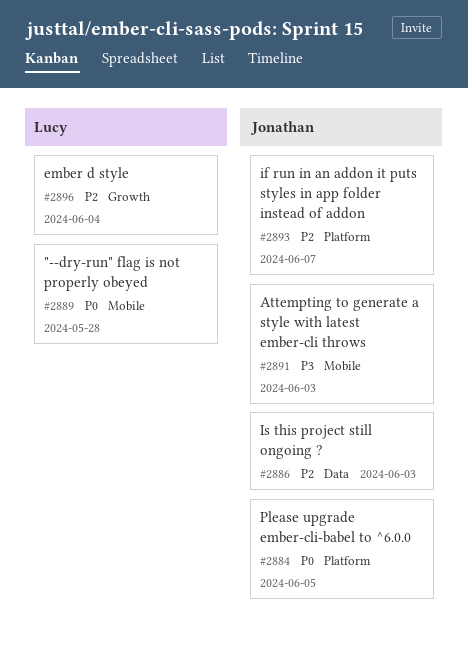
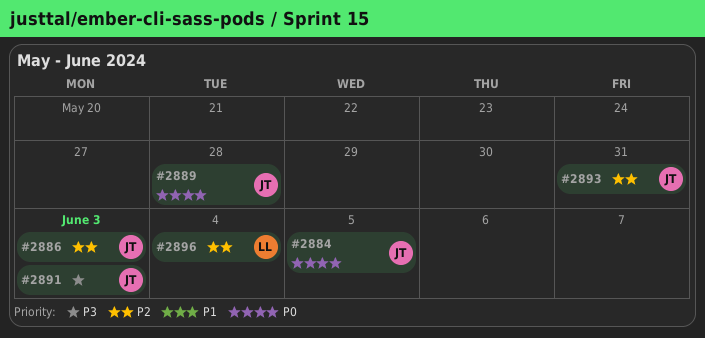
#2889, owner: Lucy -> Jonathan
#2893, due: Jun 7 -> May 31

